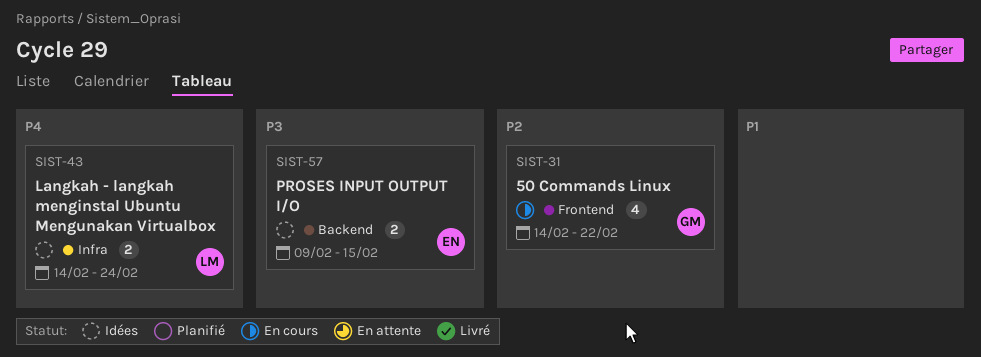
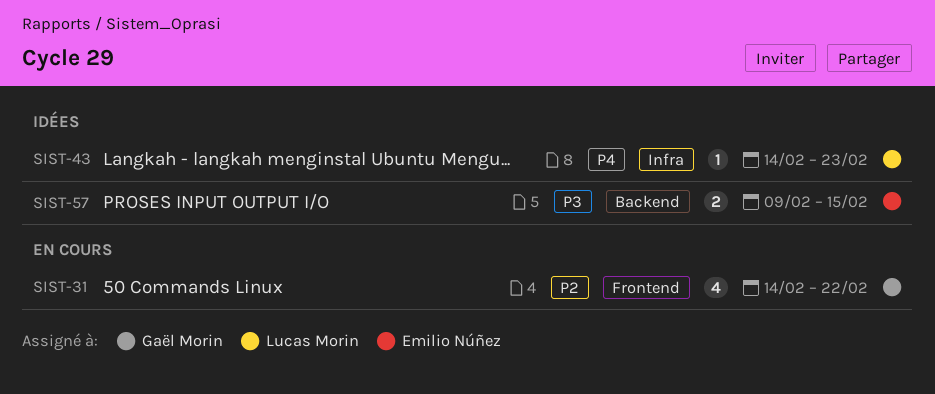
SIST-43, estimate: 2 -> 1
SIST-43, due: Feb 24 -> Feb 23

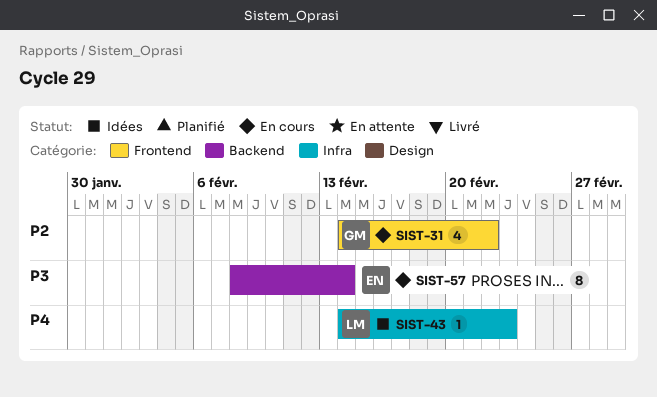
SIST-57, status: Idées -> En cours
SIST-57, estimate: 2 -> 8
SIST-57, start: Feb 9 -> Feb 8
SIST-57, due: Feb 15 -> Feb 14

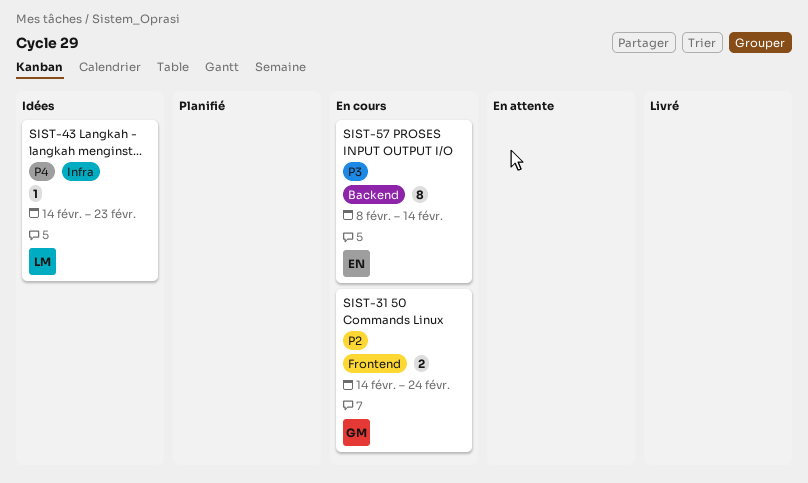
SIST-31, estimate: 4 -> 2
SIST-31, due: Feb 22 -> Feb 24

